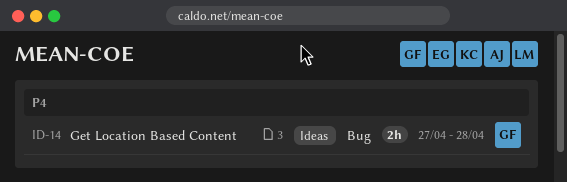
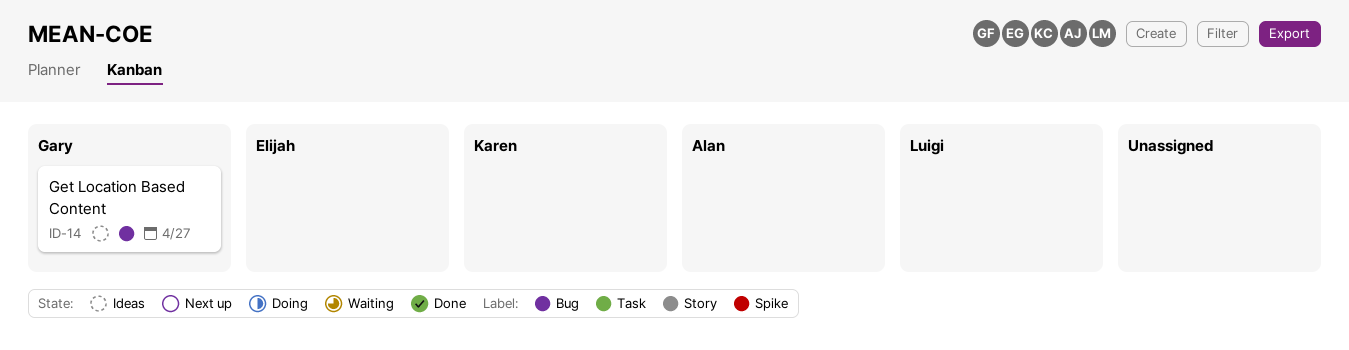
ID-14, due: Apr 28 -> Apr 27

